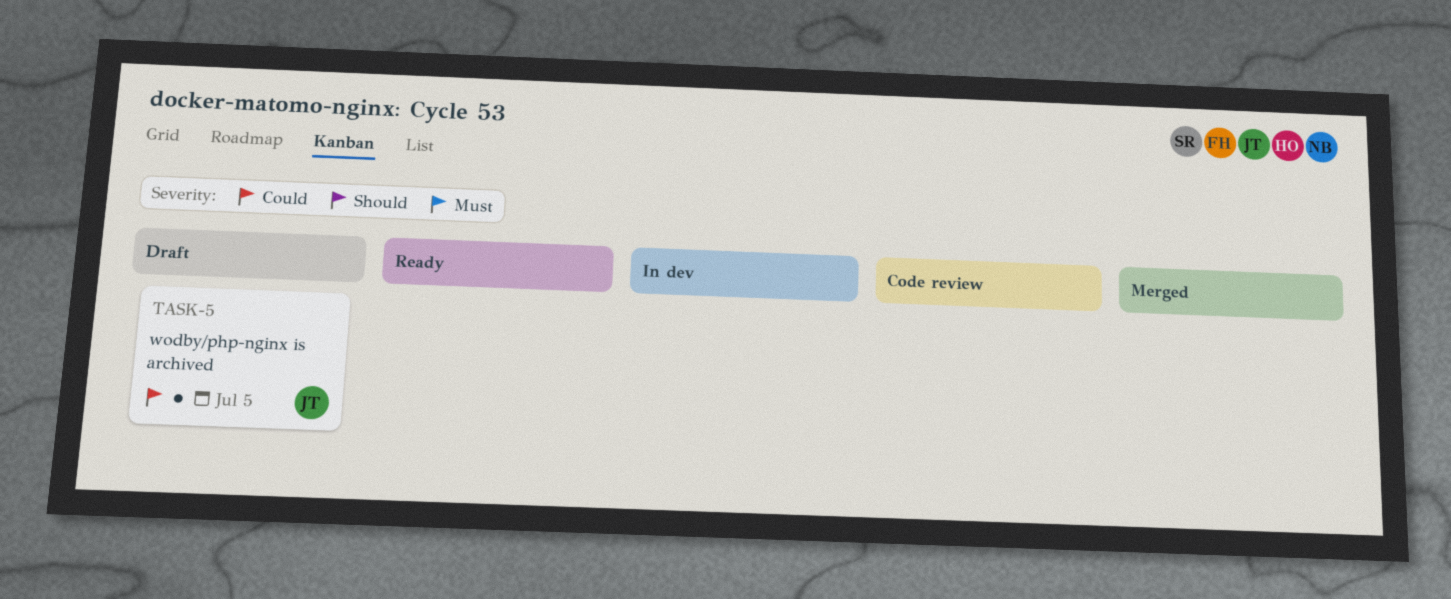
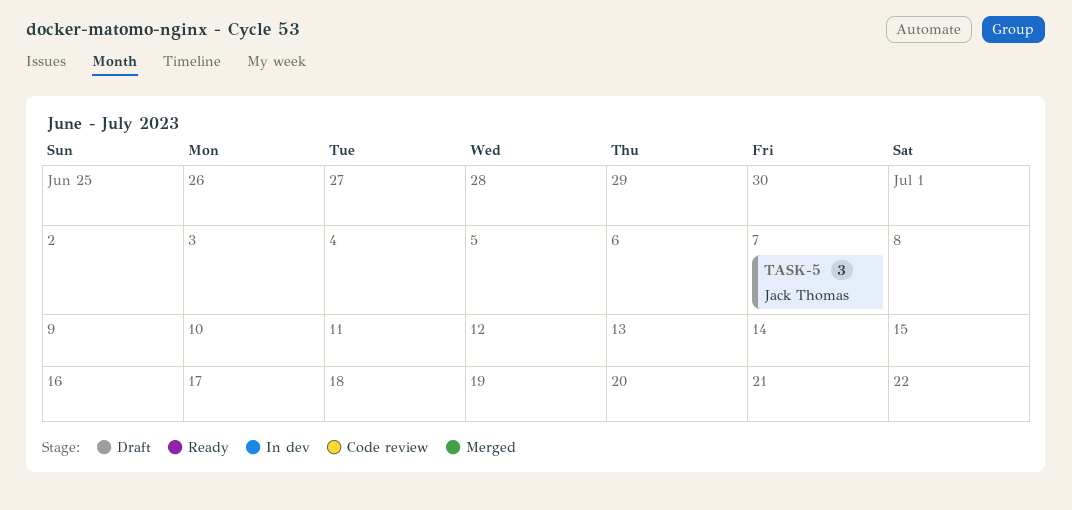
TASK-5, estimate: 1 -> 3
TASK-5, due: Jul 5 -> Jul 7

